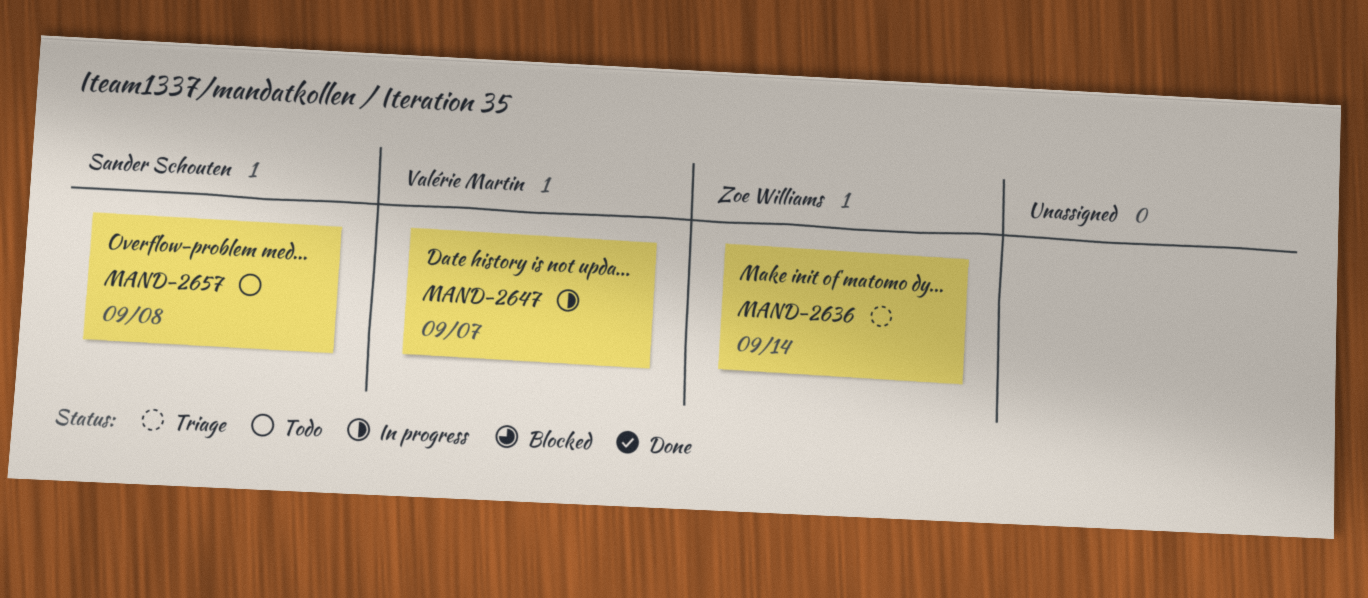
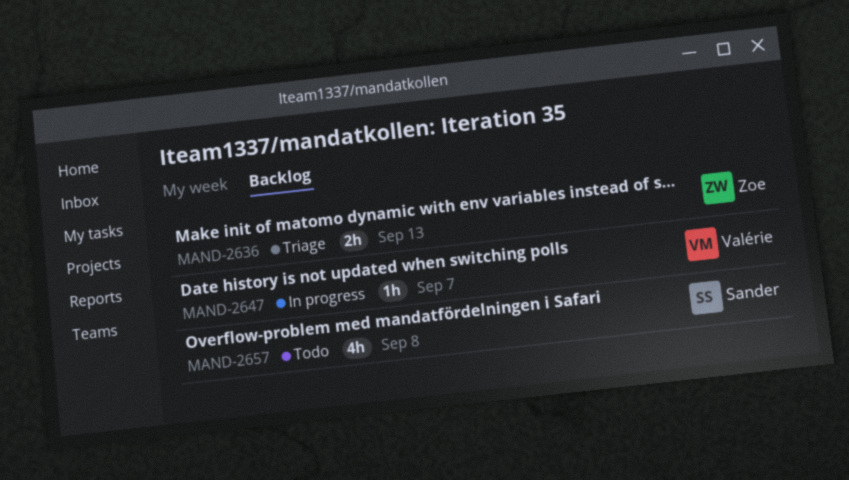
MAND-2636, due: Sep 14 -> Sep 13

